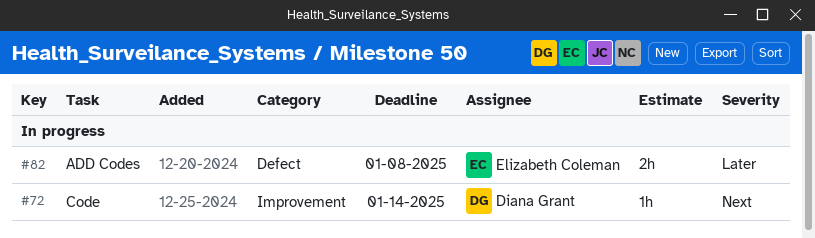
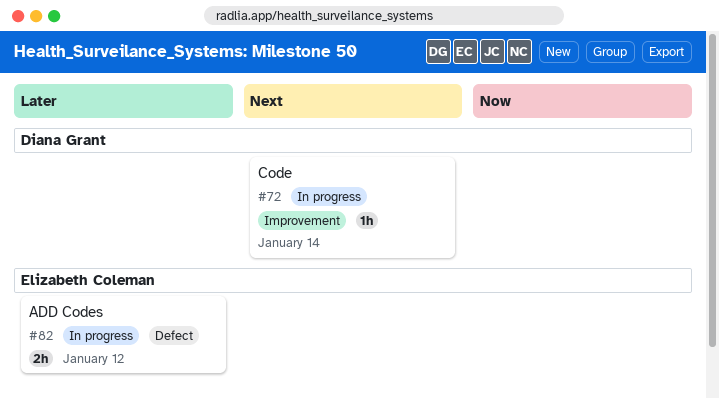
#82, due: Jan 8 -> Jan 12

